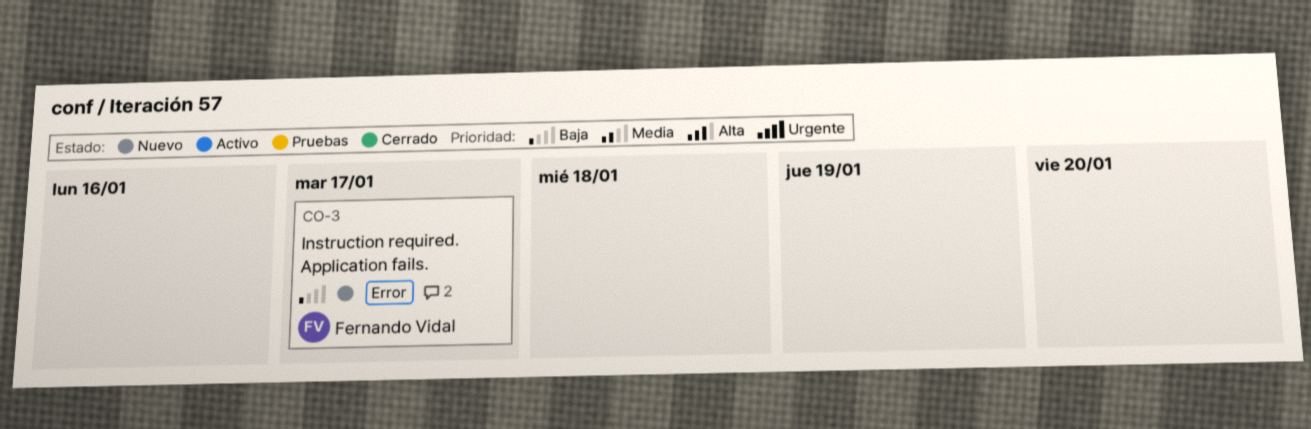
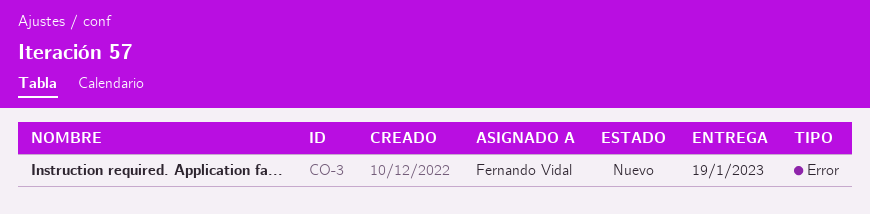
CO-3, due: Jan 17 -> Jan 19

